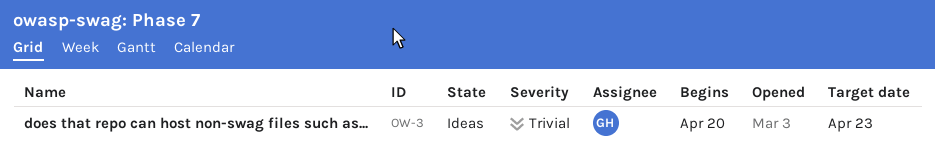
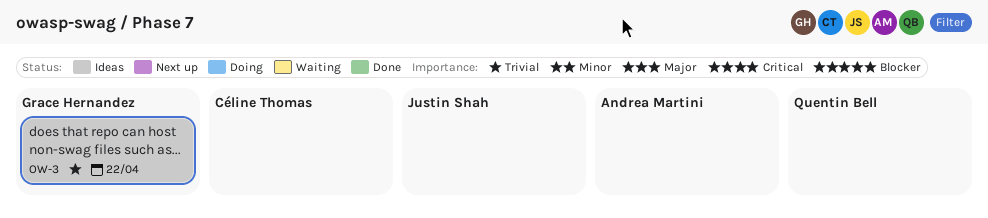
OW-3, due: Apr 23 -> Apr 22

